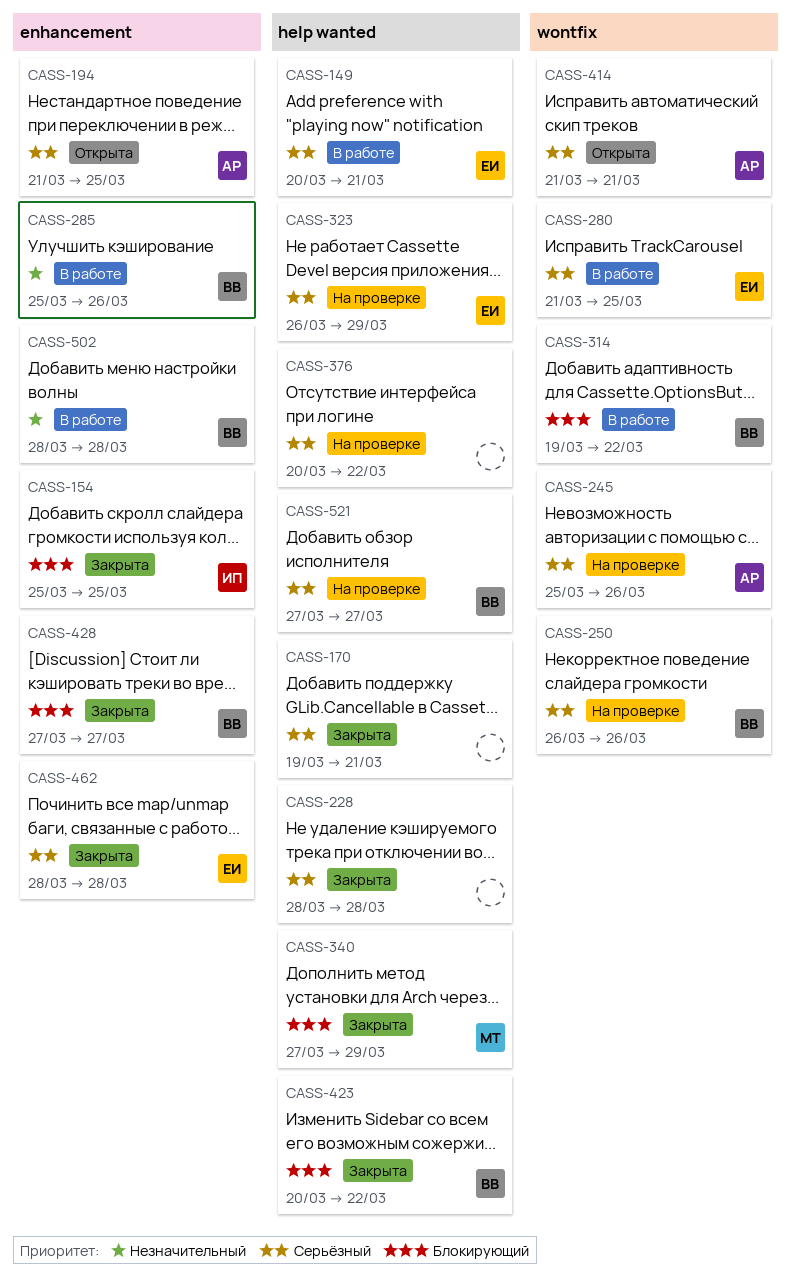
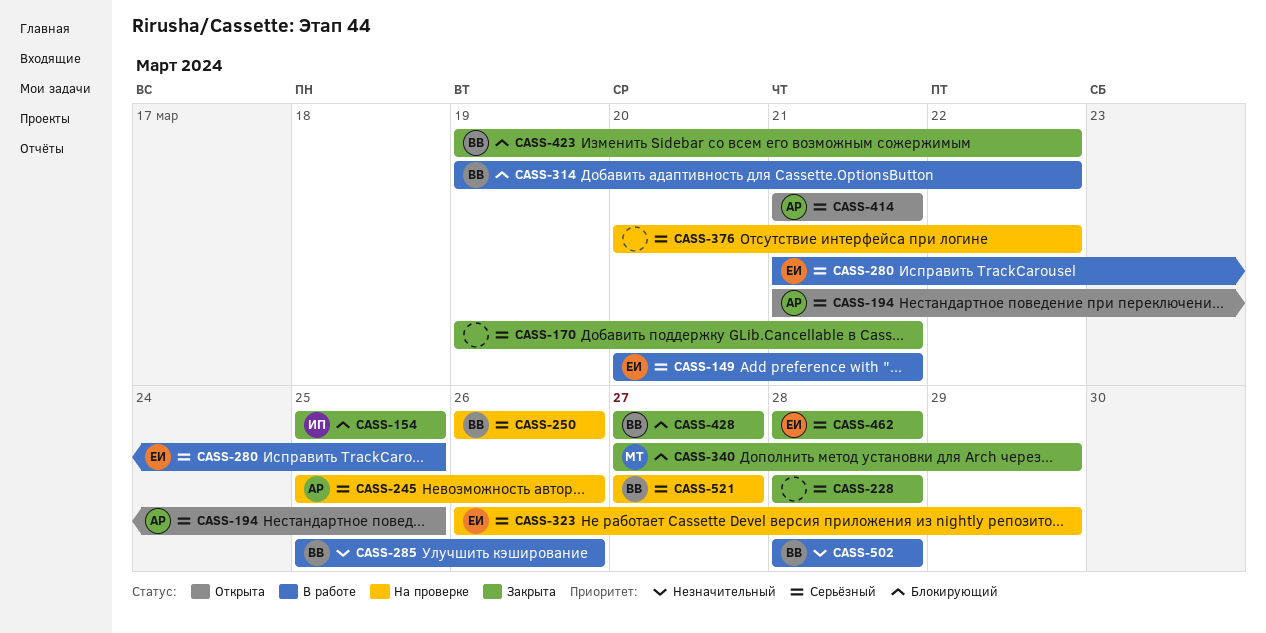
CASS-423, start: Mar 20 -> Mar 19

